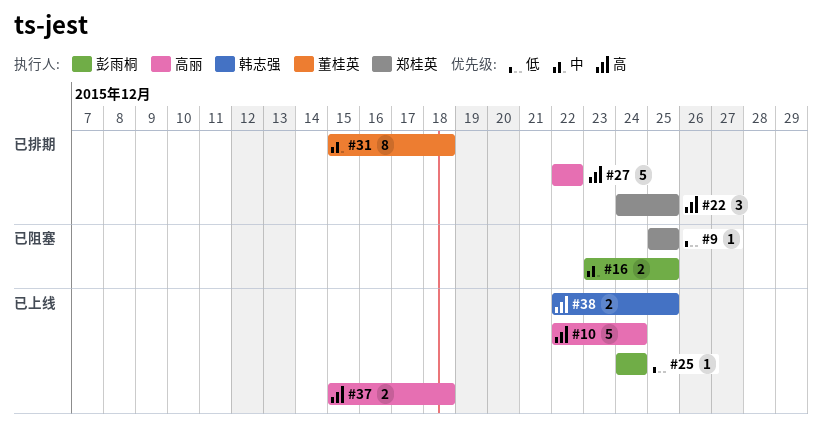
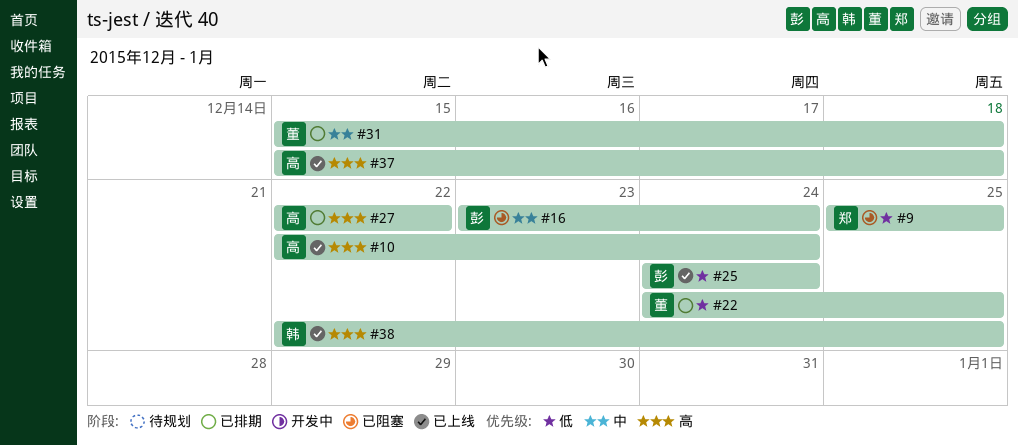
#16, due: Dec 25 -> Dec 24
#22, owner: 郑桂英 -> 董桂英
#22, priority: 高 -> 低

